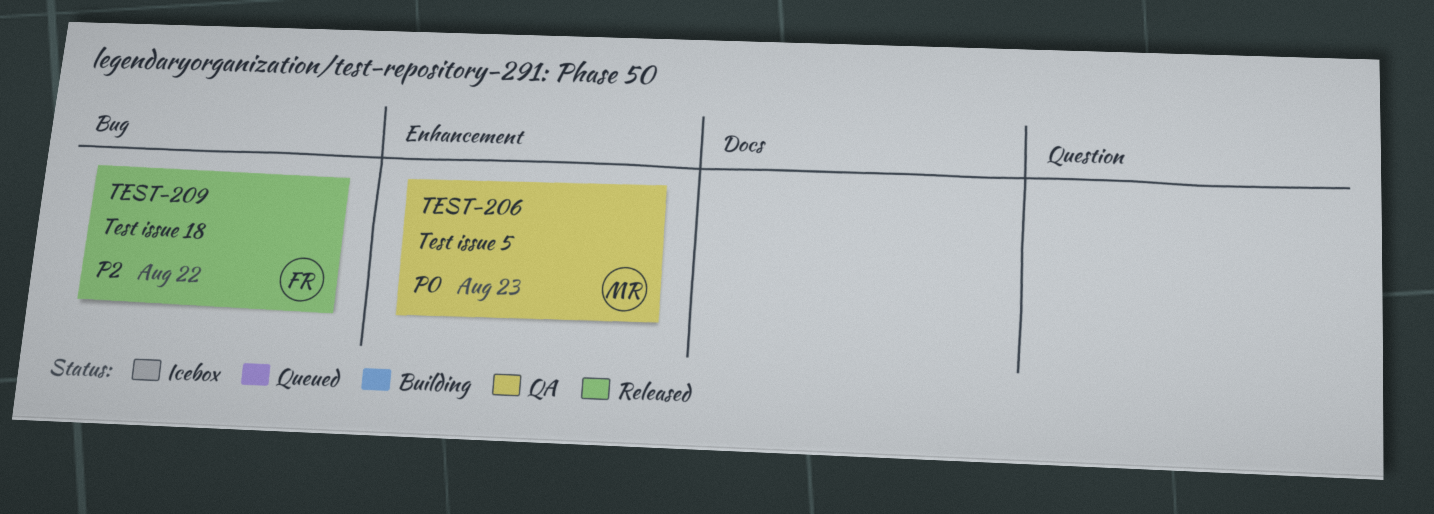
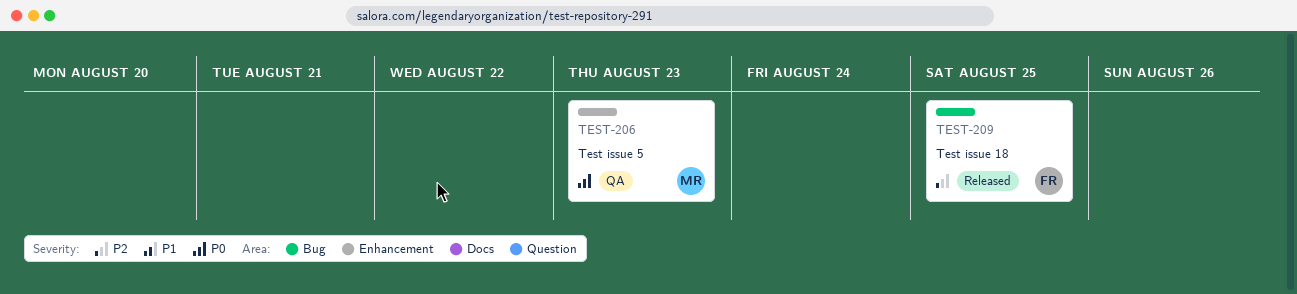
TEST-209, due: Aug 22 -> Aug 25

